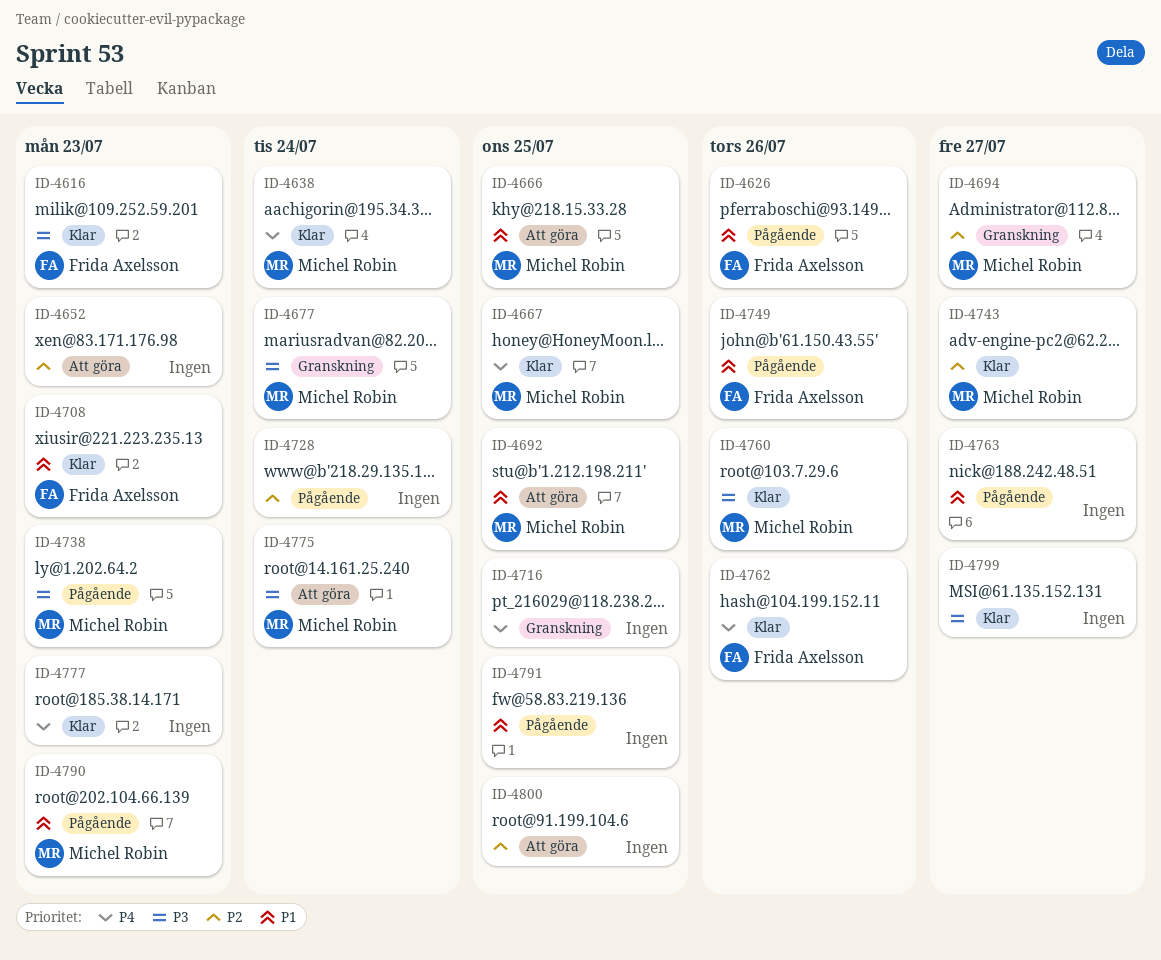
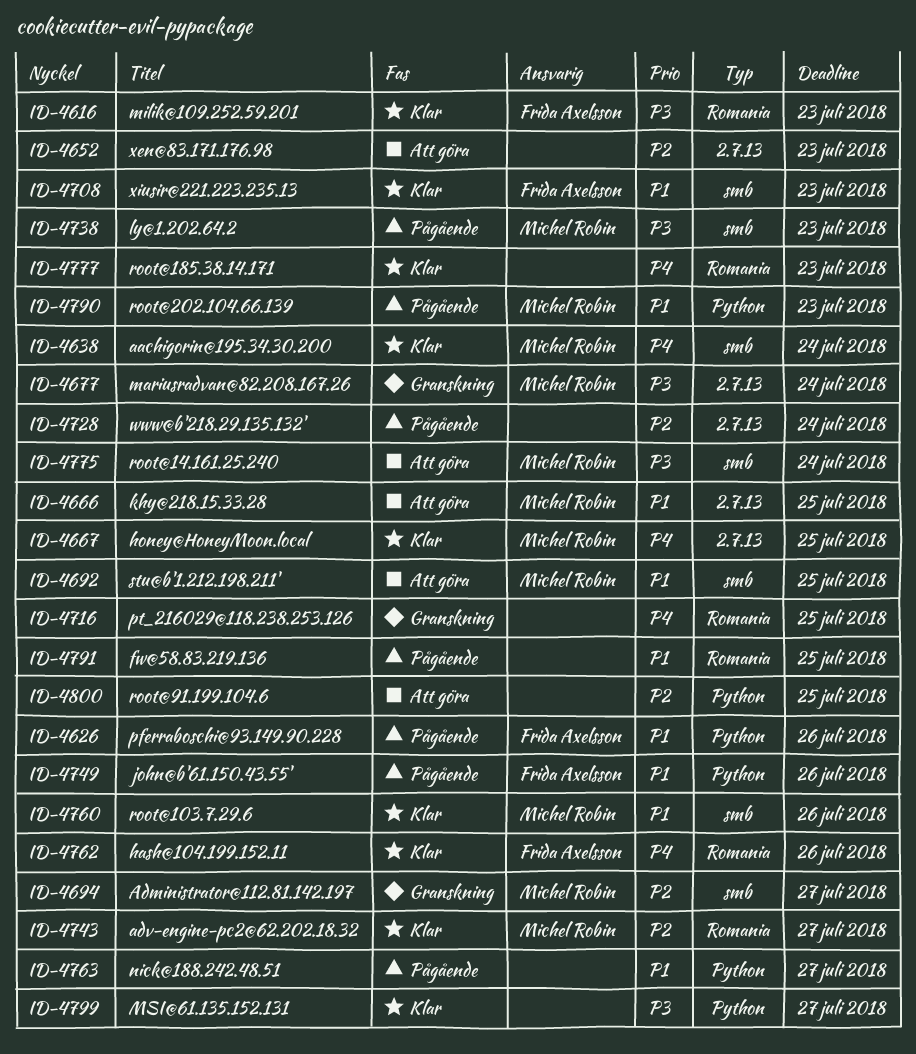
ID-4760, priority: P3 -> P1

